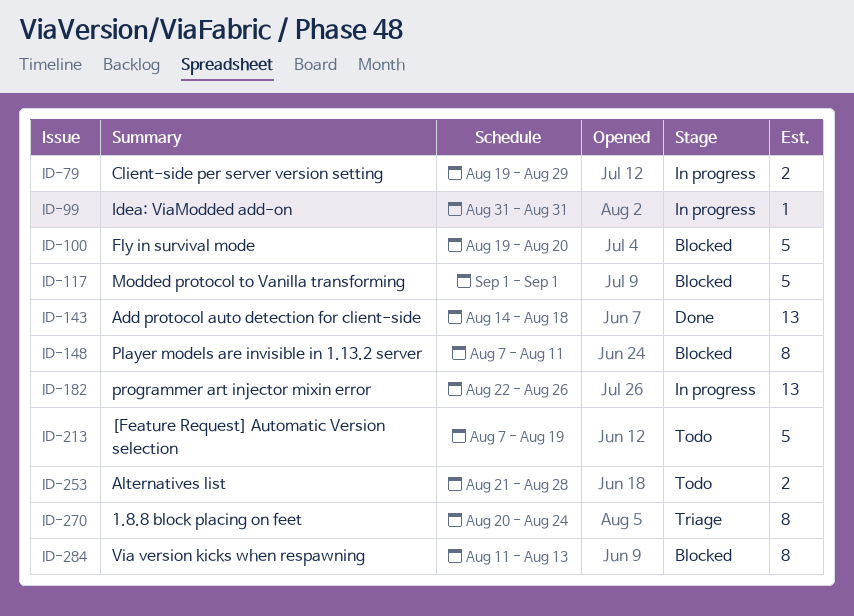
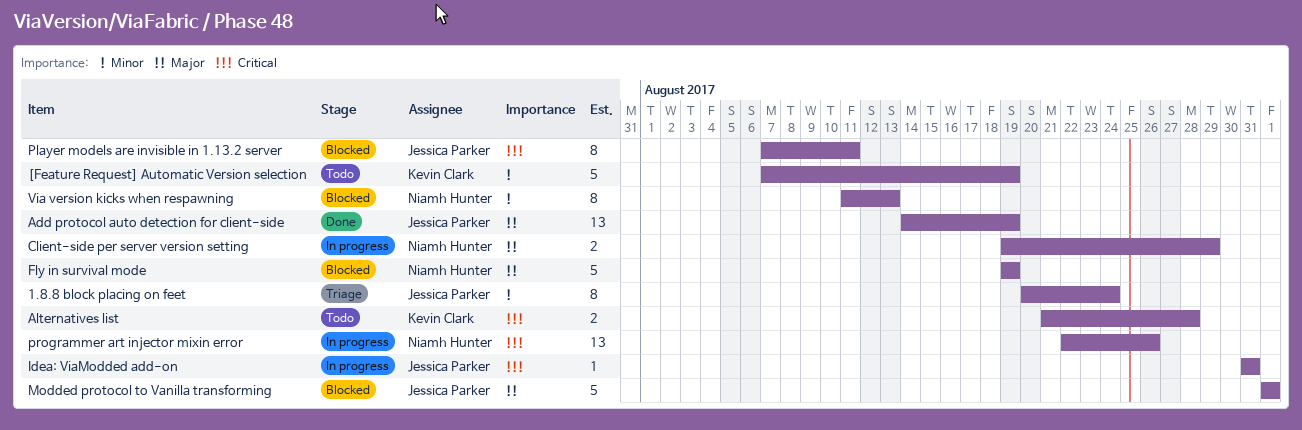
Add protocol auto detection for client-side, due: Aug 18 -> Aug 19
Fly in survival mode, due: Aug 20 -> Aug 19

